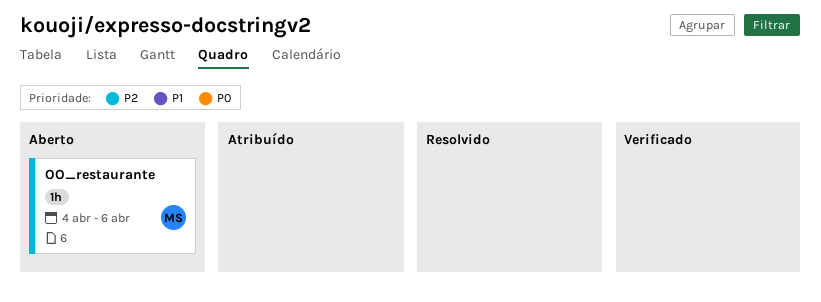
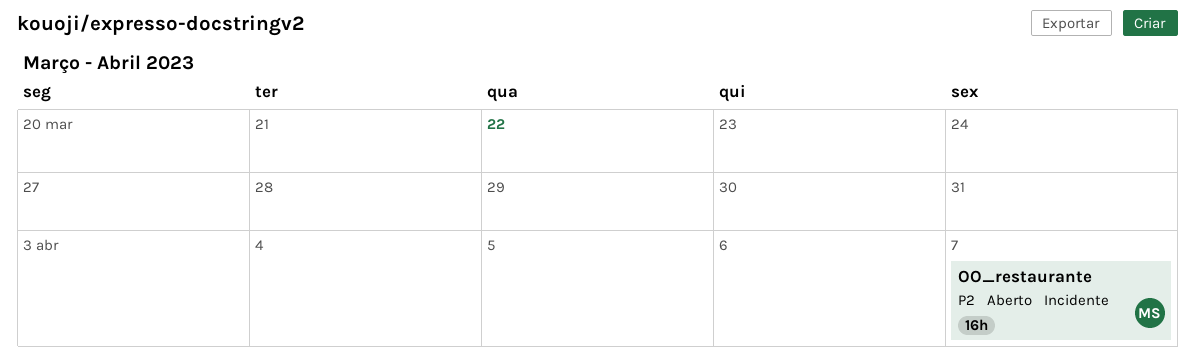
OO_restaurante, estimate: 1h -> 16h
OO_restaurante, due: Apr 6 -> Apr 7

